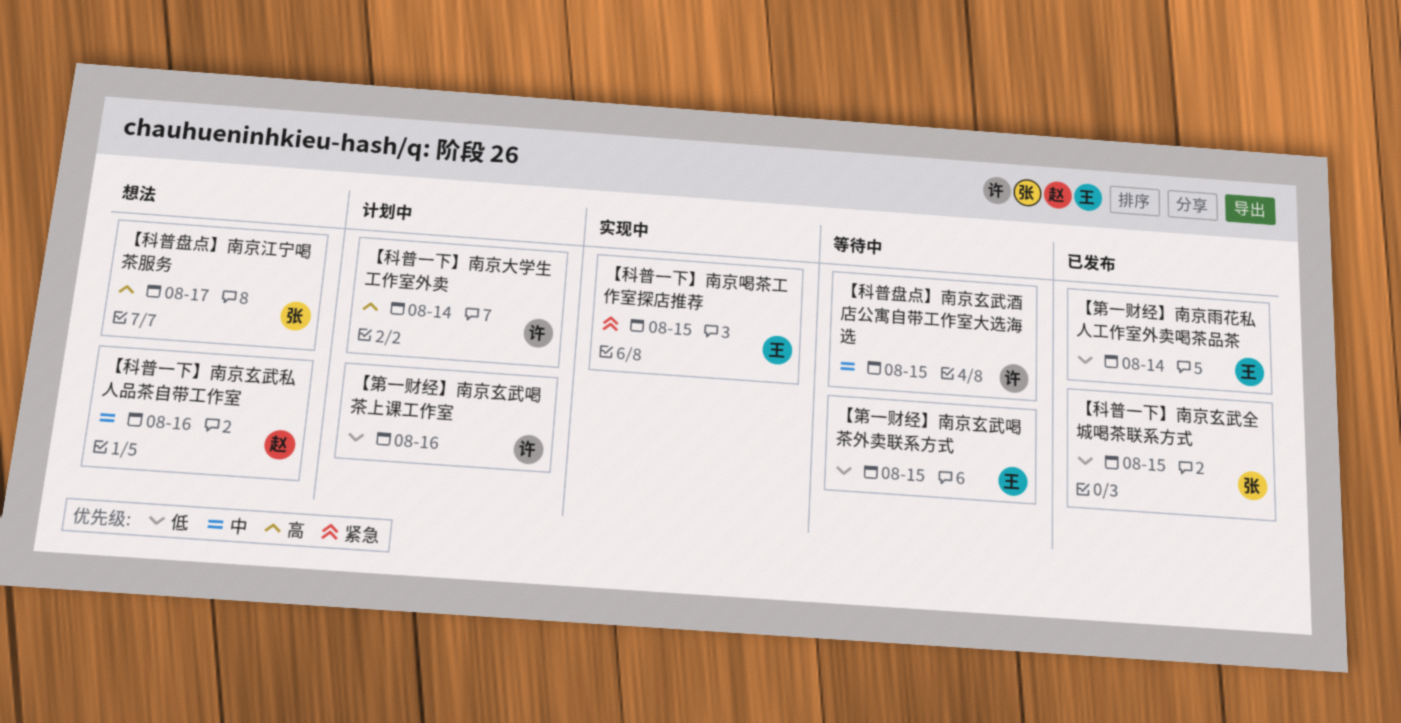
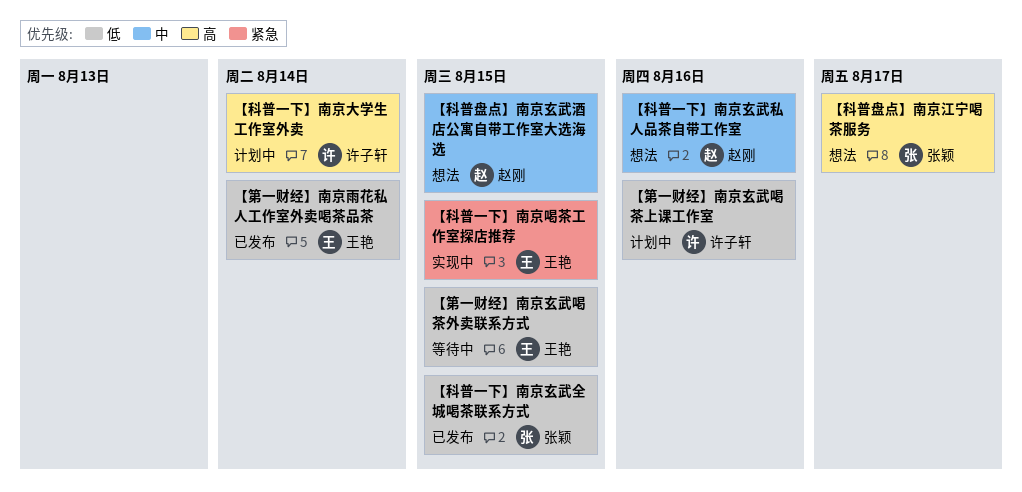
【科普盘点】南京玄武酒店公寓自带工作室大选海选, status: 等待中 -> 想法
【科普盘点】南京玄武酒店公寓自带工作室大选海选, owner: 许子轩 -> 赵刚

